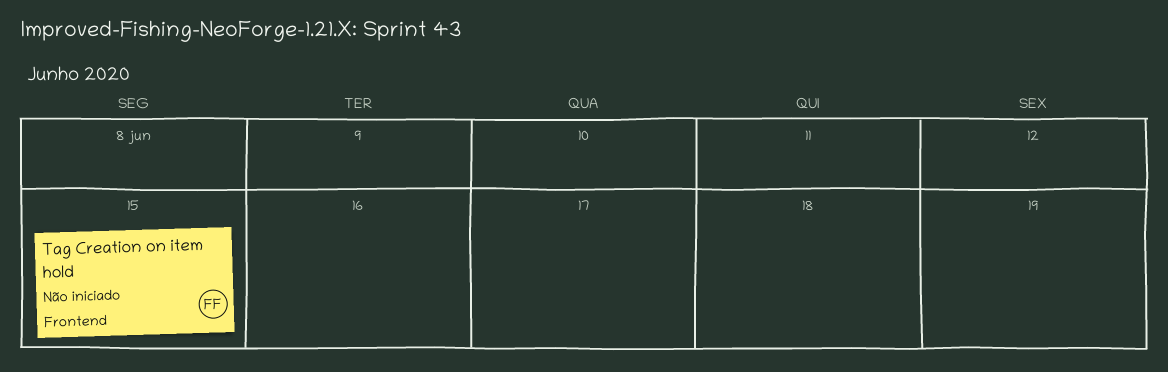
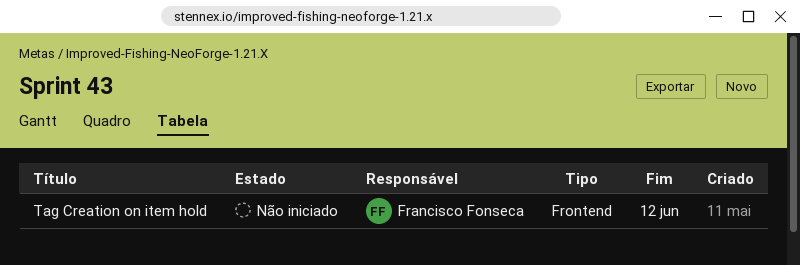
Tag Creation on item hold, due: Jun 15 -> Jun 12

